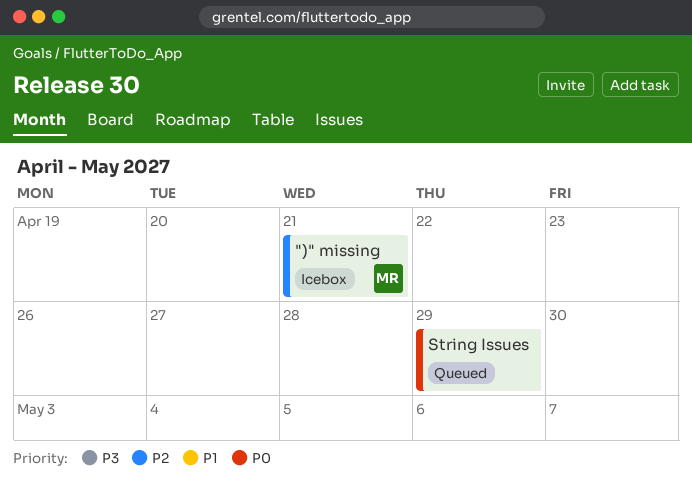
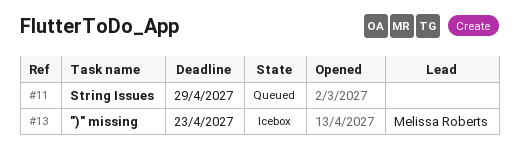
")" missing, due: Apr 21 -> Apr 23

